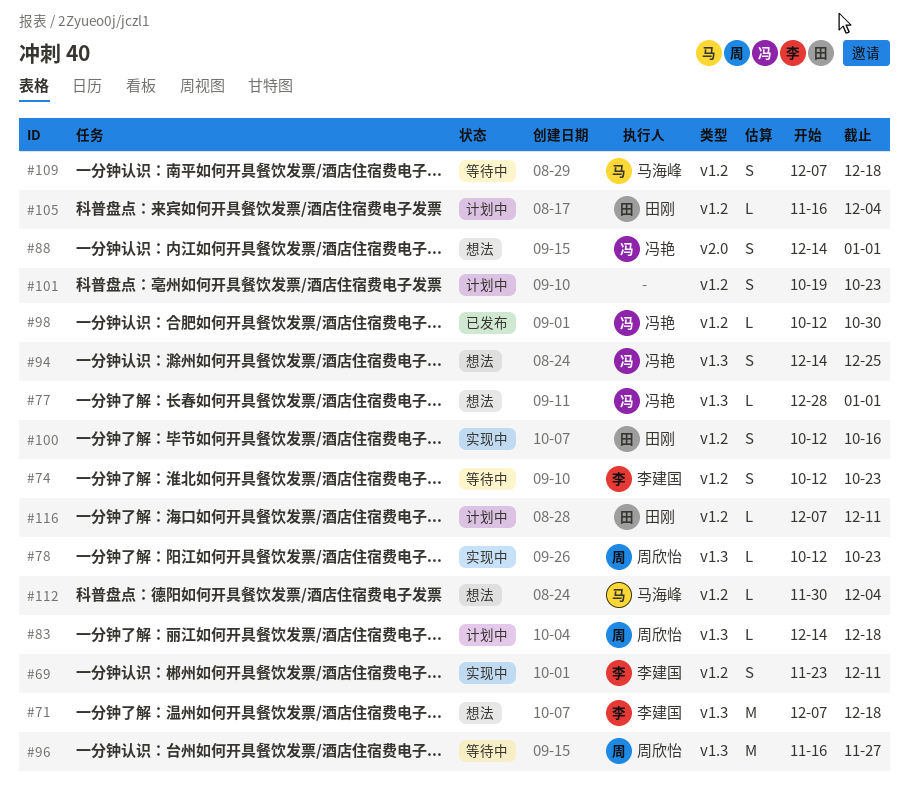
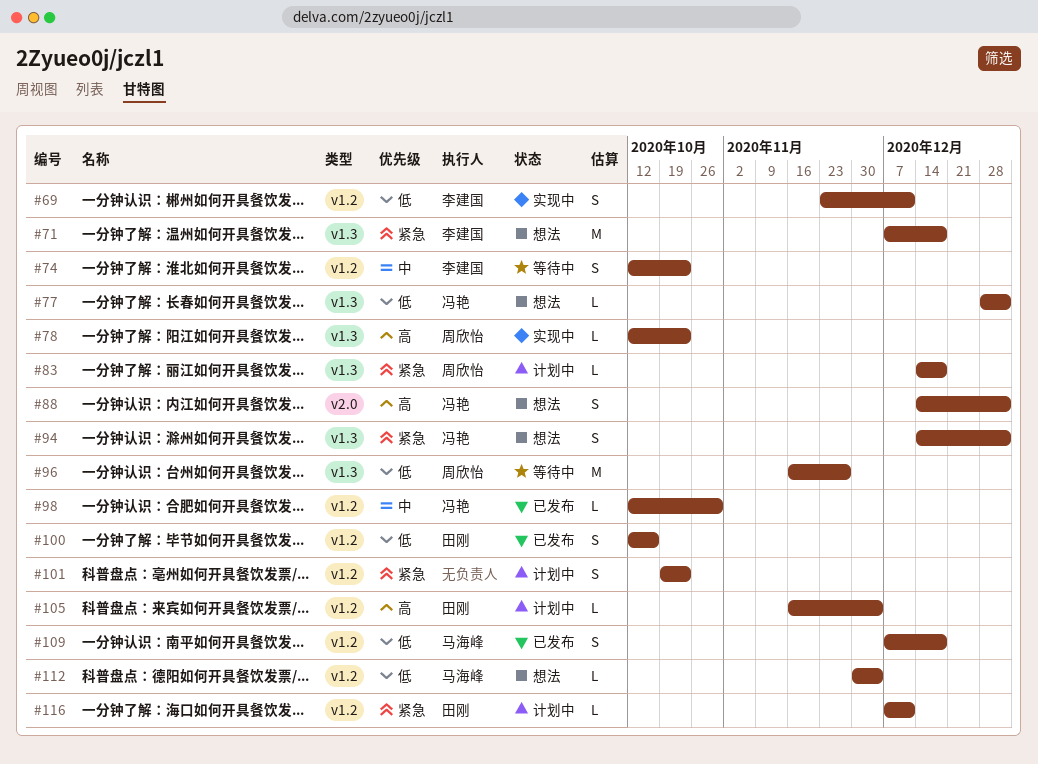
#94, due: Dec 25 -> Jan 1
#100, status: 实现中 -> 已发布
#109, status: 等待中 -> 已发布

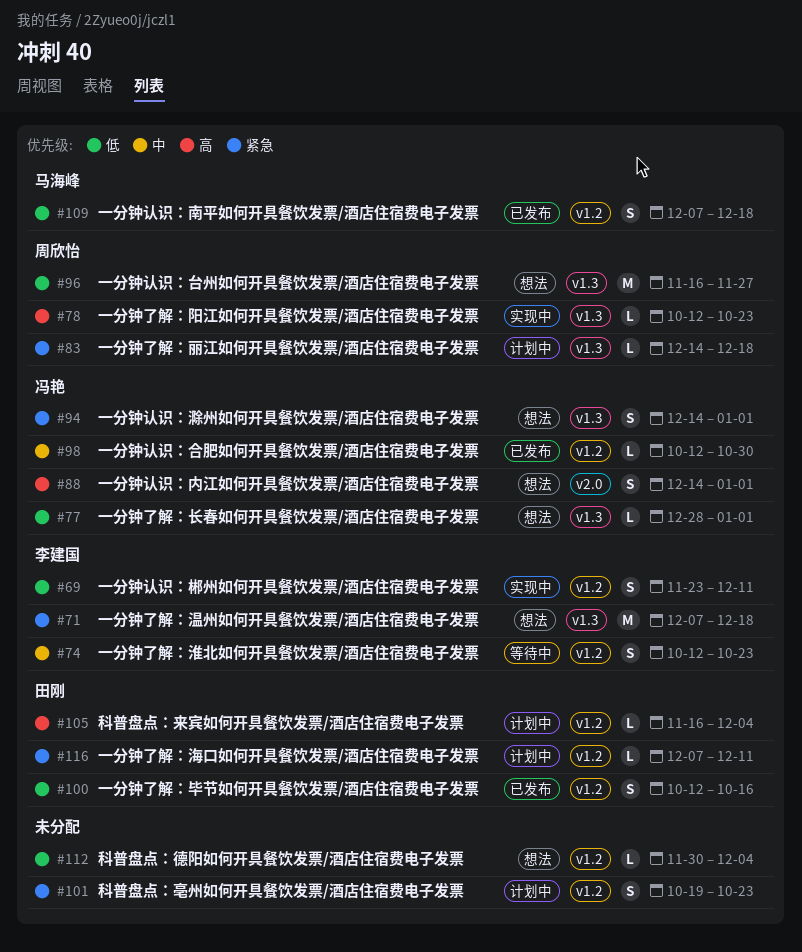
#96, status: 等待中 -> 想法
#112, owner: 马海峰 -> none

